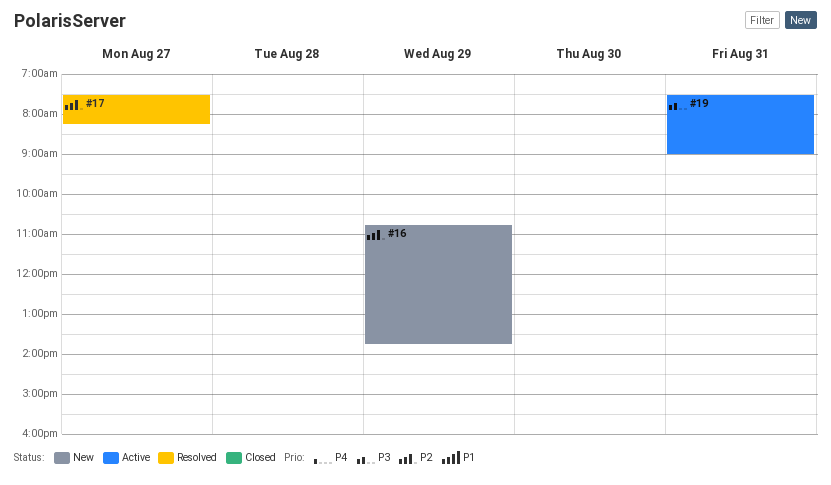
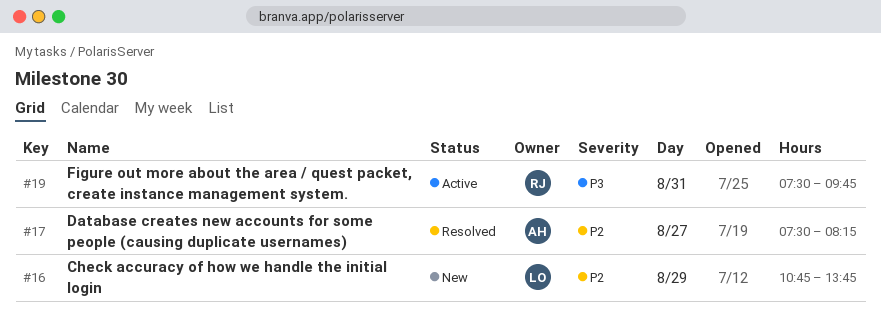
#19, ends: 09:00 -> 09:45

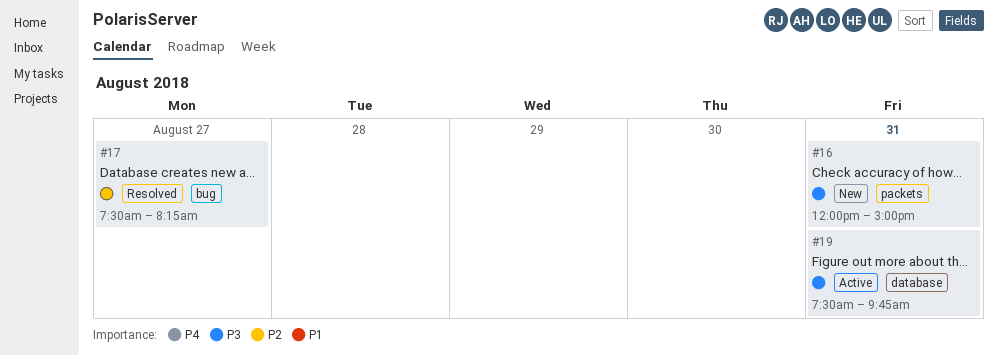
#16, priority: P2 -> P3
#16, day: Aug 29 -> Aug 31
#16, begins: 10:45 -> 12:00
#16, ends: 13:45 -> 15:00

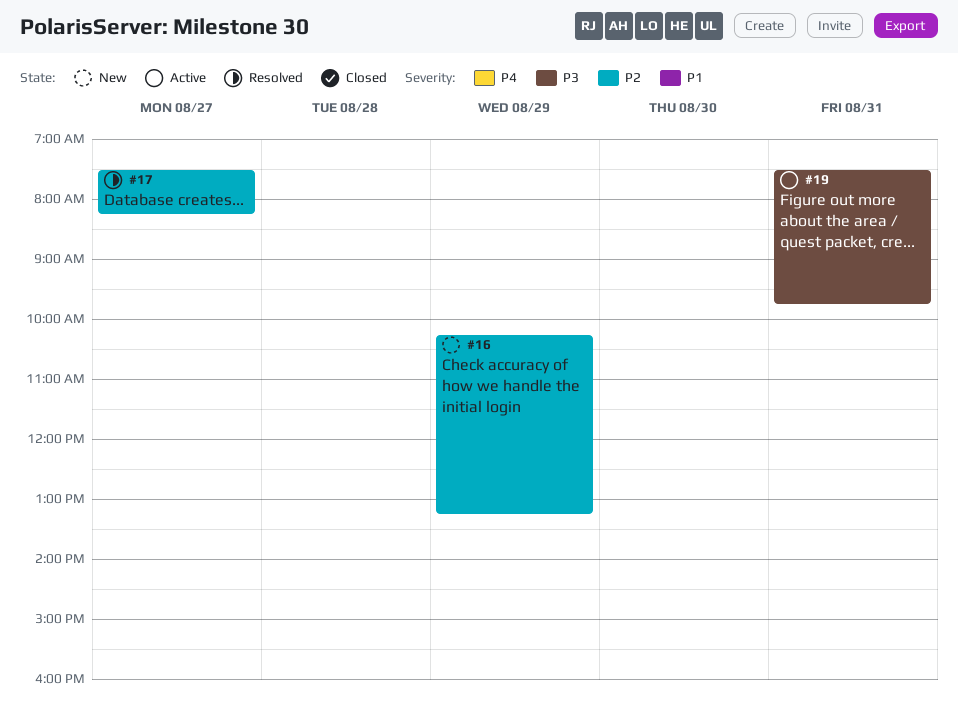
#16, priority: P3 -> P2
#16, day: Aug 31 -> Aug 29
#16, begins: 12:00 -> 10:15
#16, ends: 15:00 -> 13:15

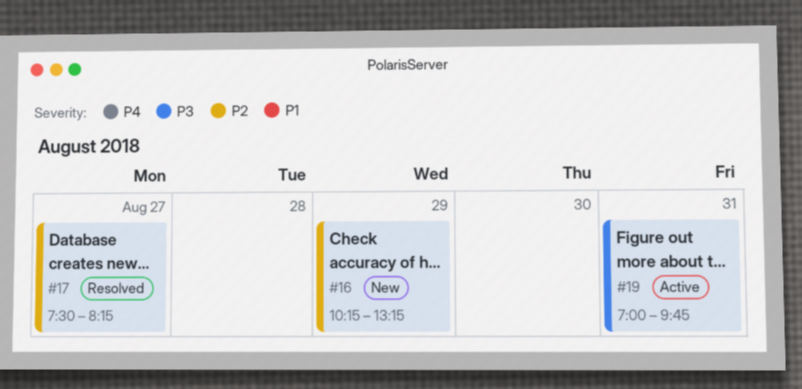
#19, begins: 07:30 -> 07:00

